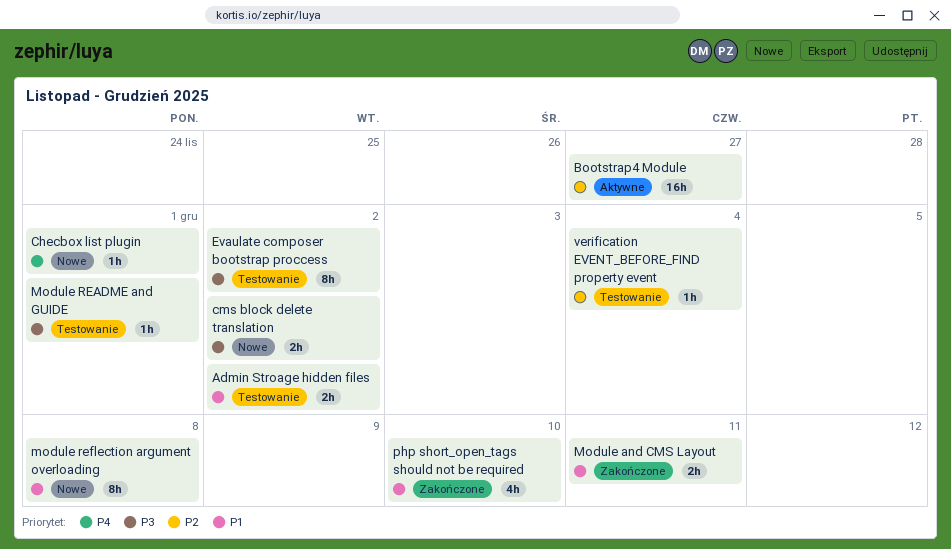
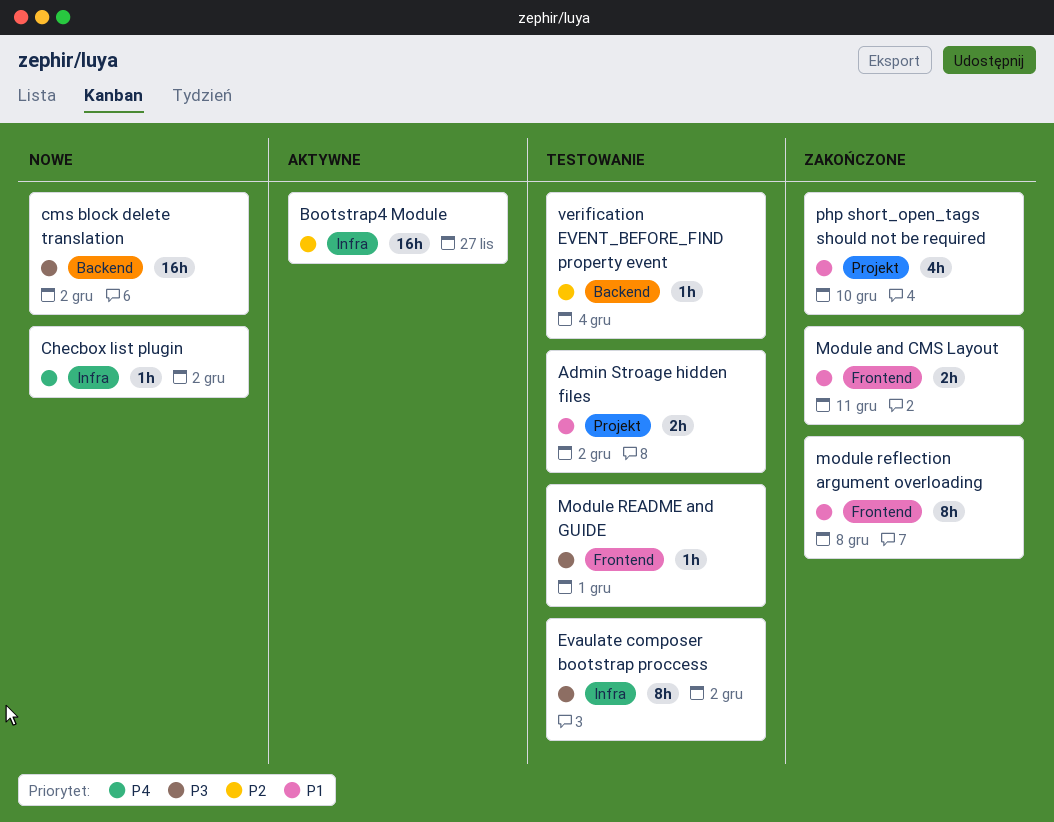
Checbox list plugin, due: Dec 1 -> Dec 2
cms block delete translation, estimate: 2h -> 16h
module reflection argument overloading, status: Nowe -> Zakończone

